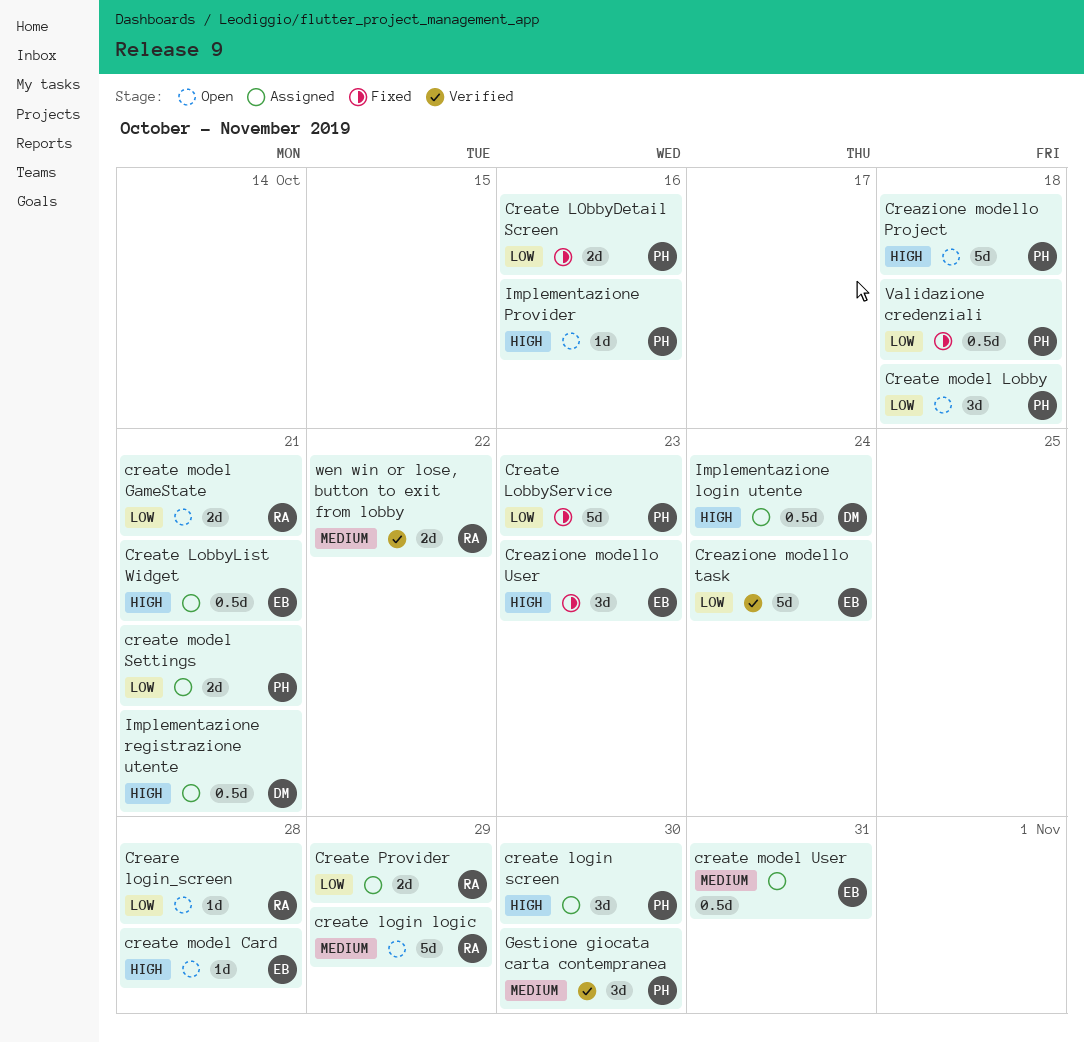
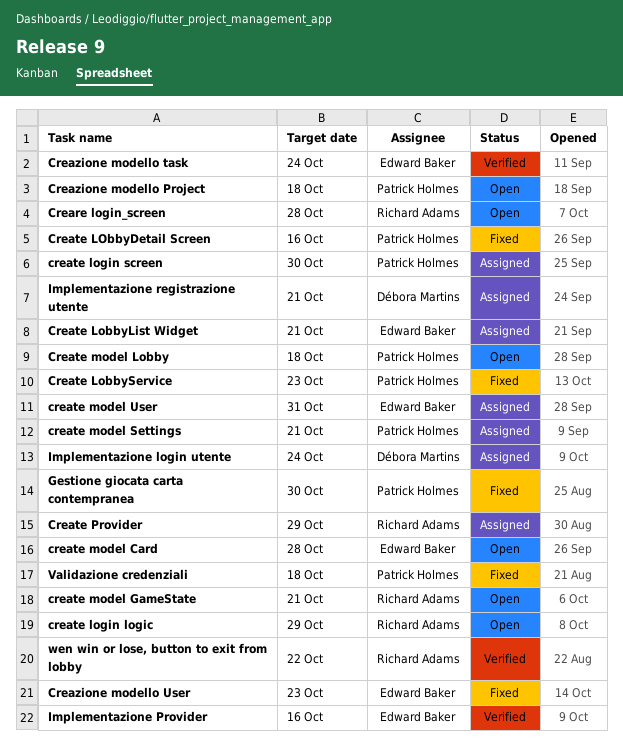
Gestione giocata carta contempranea, status: Verified -> Fixed
Implementazione Provider, status: Open -> Verified
Implementazione Provider, owner: Patrick Holmes -> Edward Baker

